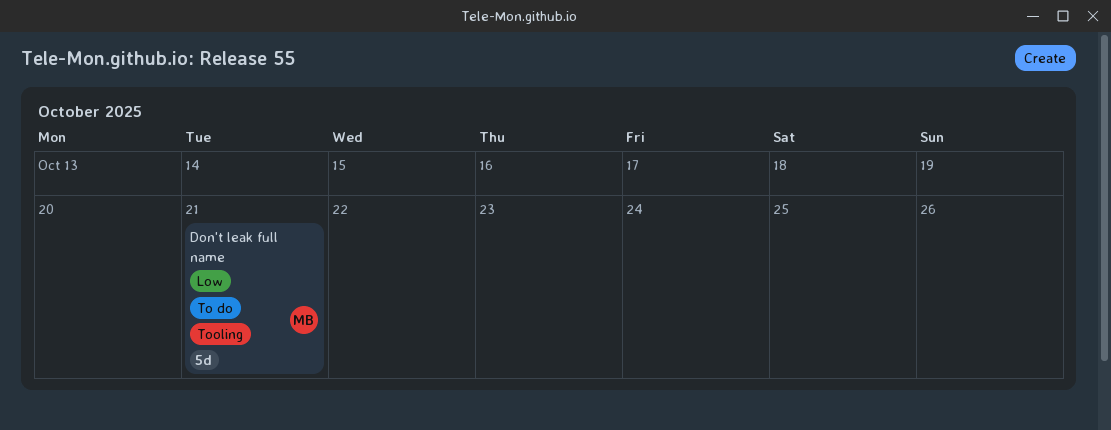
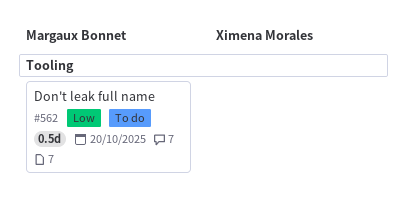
Don't leak full name, estimate: 5d -> 0.5d
Don't leak full name, due: Oct 21 -> Oct 20

